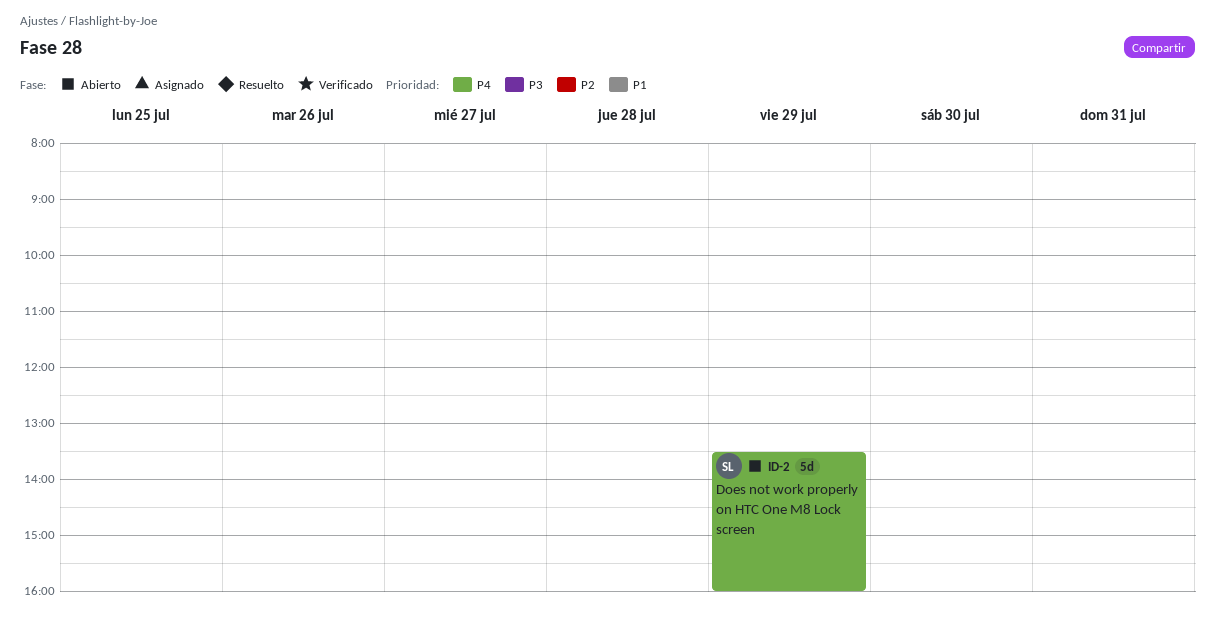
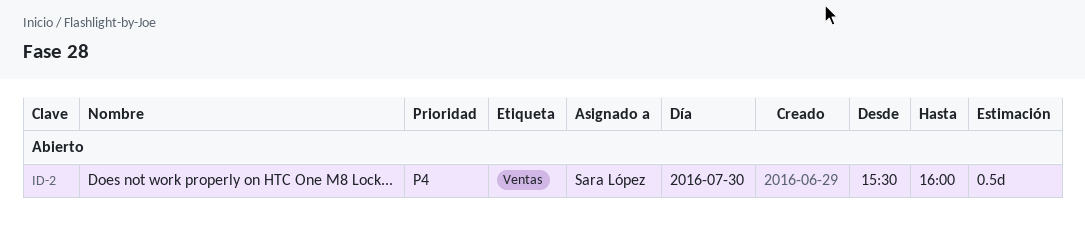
ID-2, estimate: 5d -> 0.5d
ID-2, day: Jul 29 -> Jul 30
ID-2, begins: 13:30 -> 15:30

